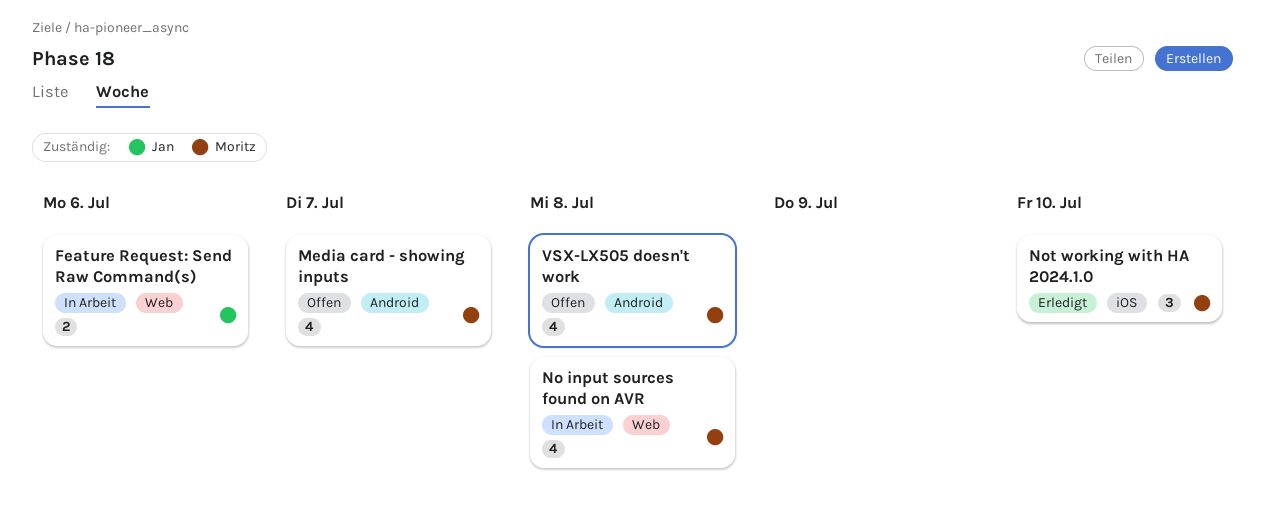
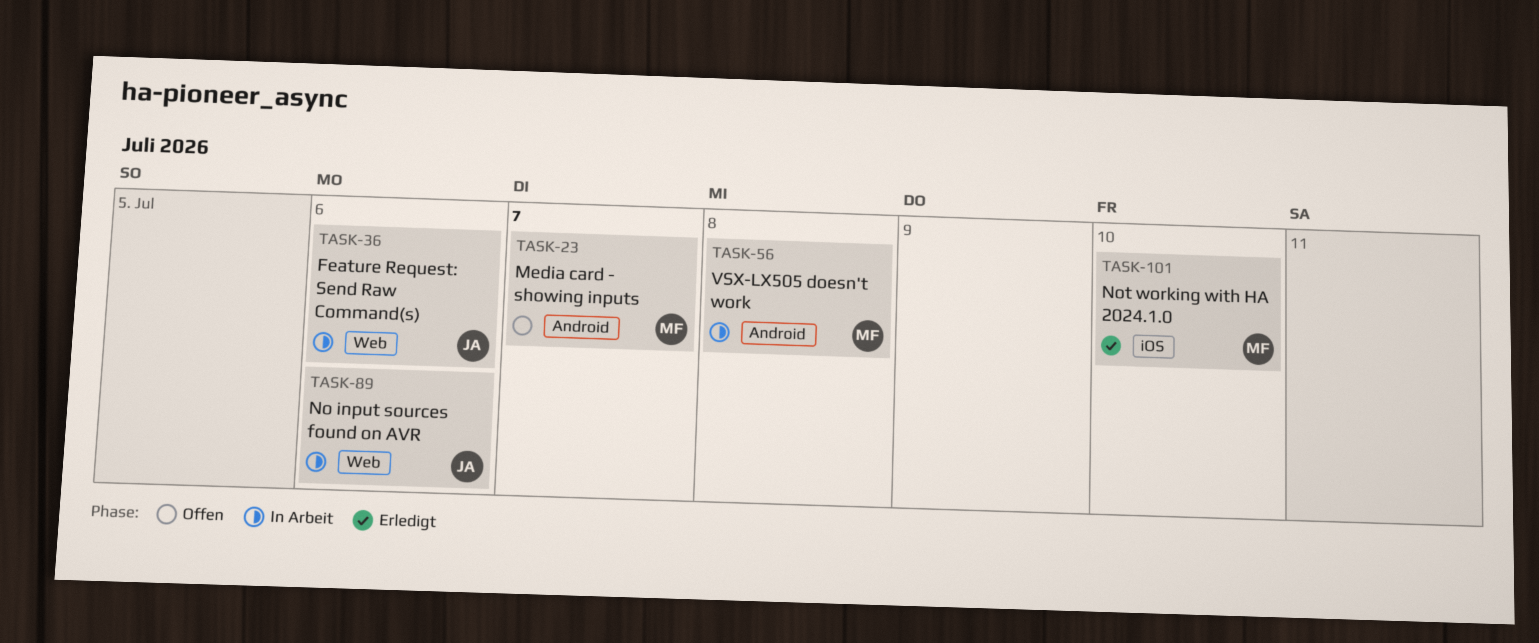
No input sources found on AVR, owner: Moritz -> Jan
No input sources found on AVR, due: Jul 8 -> Jul 6
VSX-LX505 doesn't work, status: Offen -> In Arbeit

